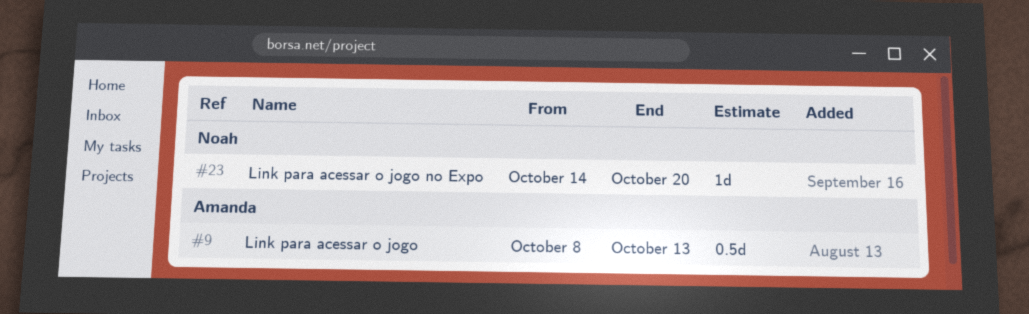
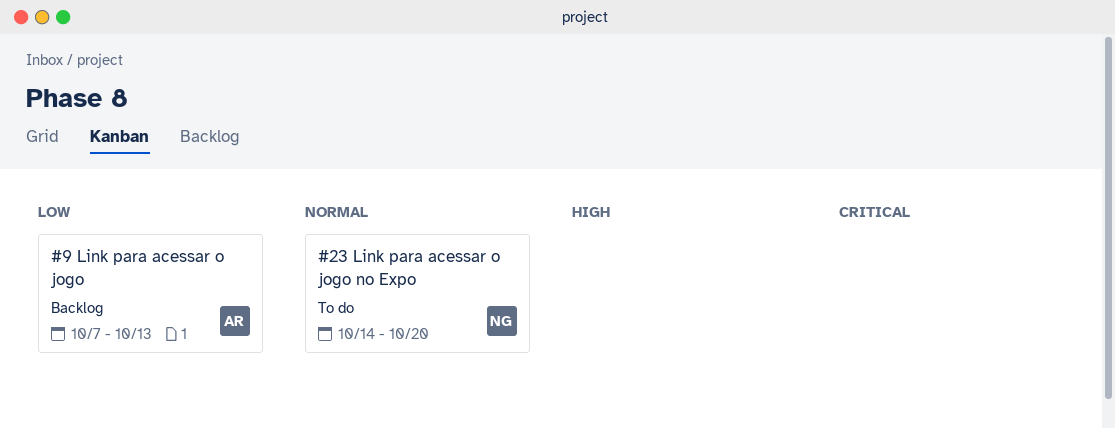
#9, start: Oct 8 -> Oct 7

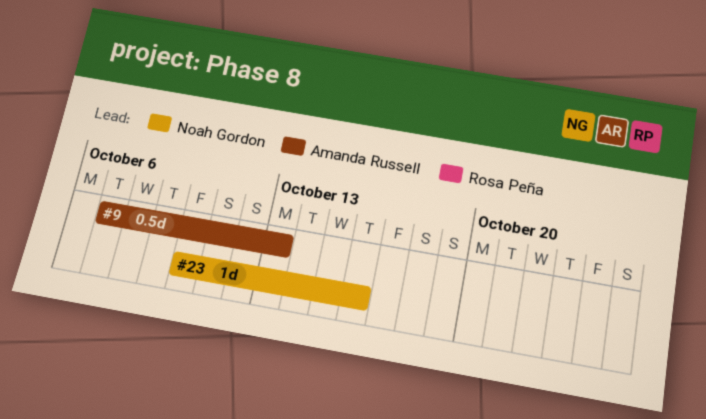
#23, start: Oct 14 -> Oct 10
#23, due: Oct 20 -> Oct 16

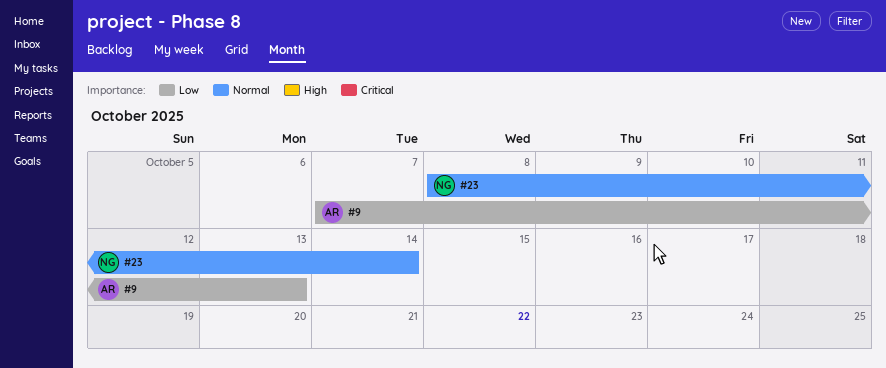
#23, start: Oct 10 -> Oct 8
#23, due: Oct 16 -> Oct 14

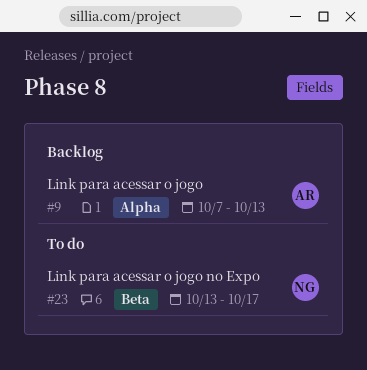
#23, start: Oct 8 -> Oct 13
#23, due: Oct 14 -> Oct 17

